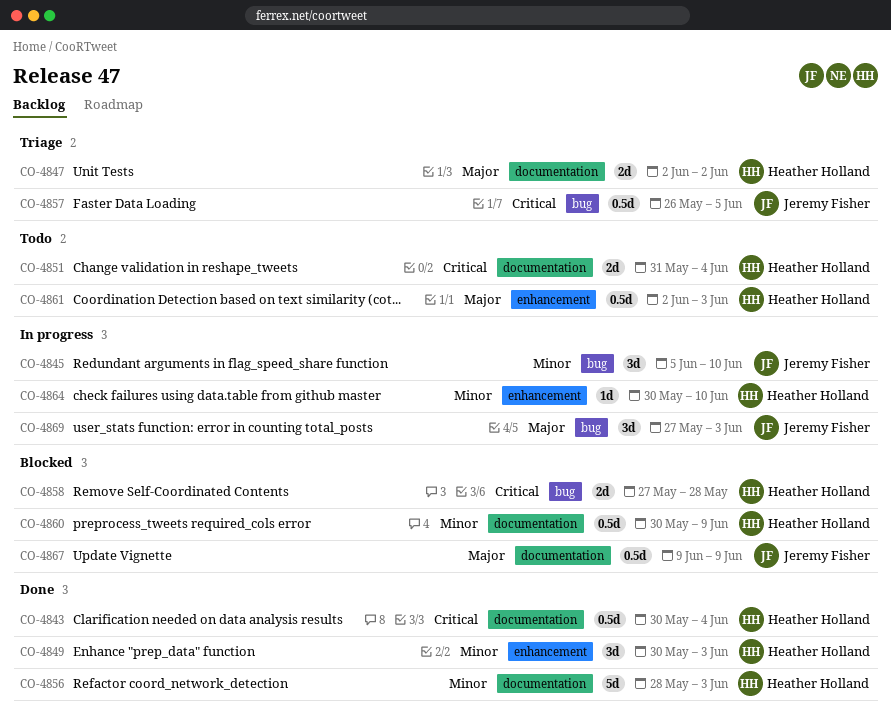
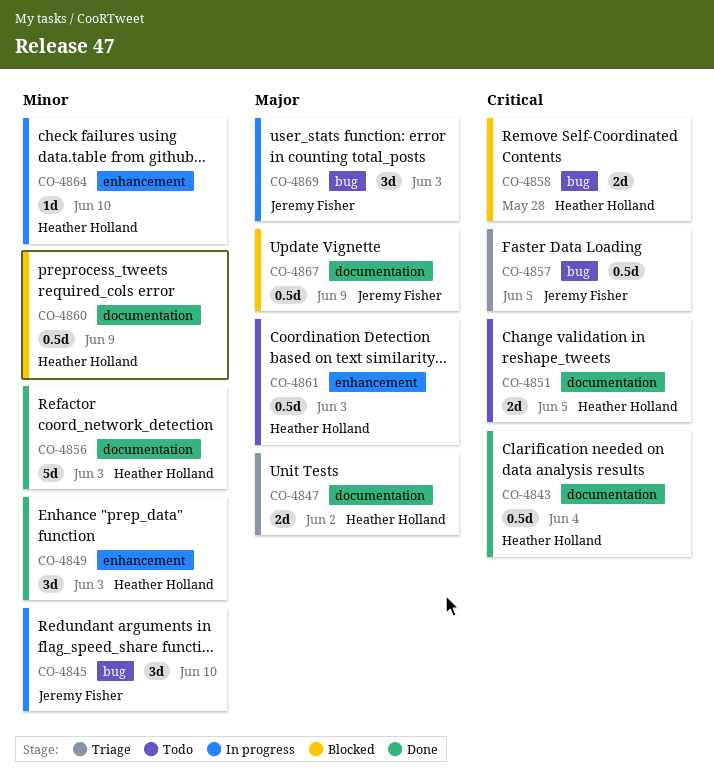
CO-4851, due: Jun 4 -> Jun 5

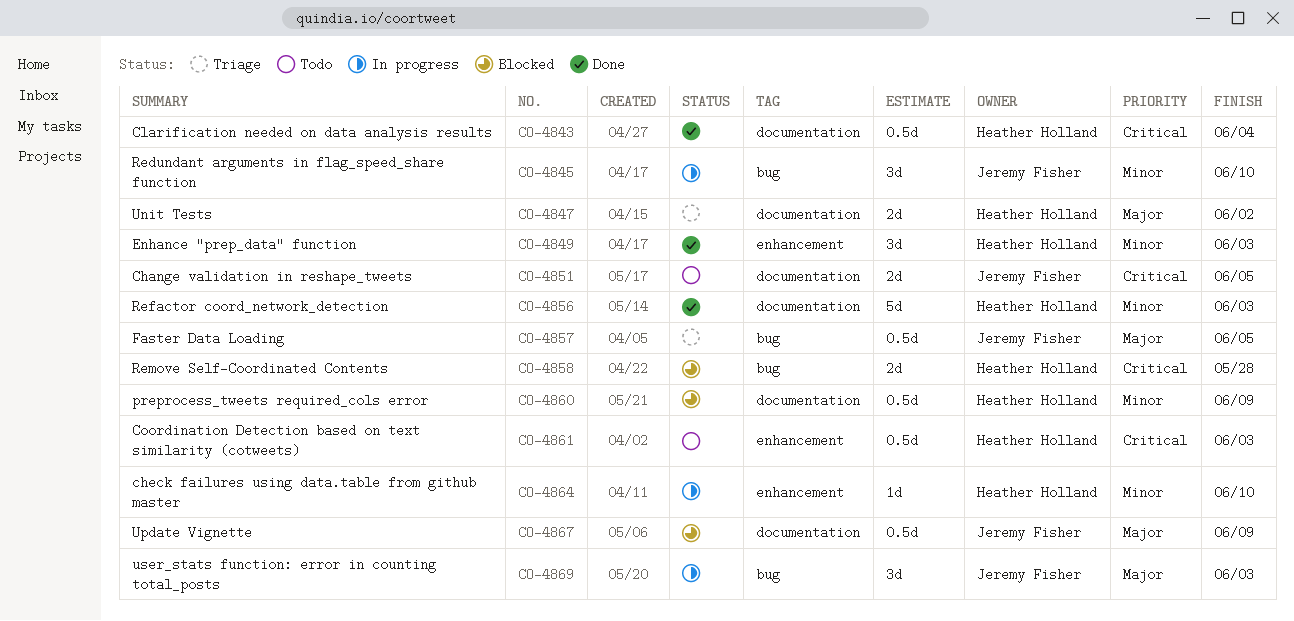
CO-4851, owner: Heather Holland -> Jeremy Fisher
CO-4857, priority: Critical -> Major
CO-4861, priority: Major -> Critical

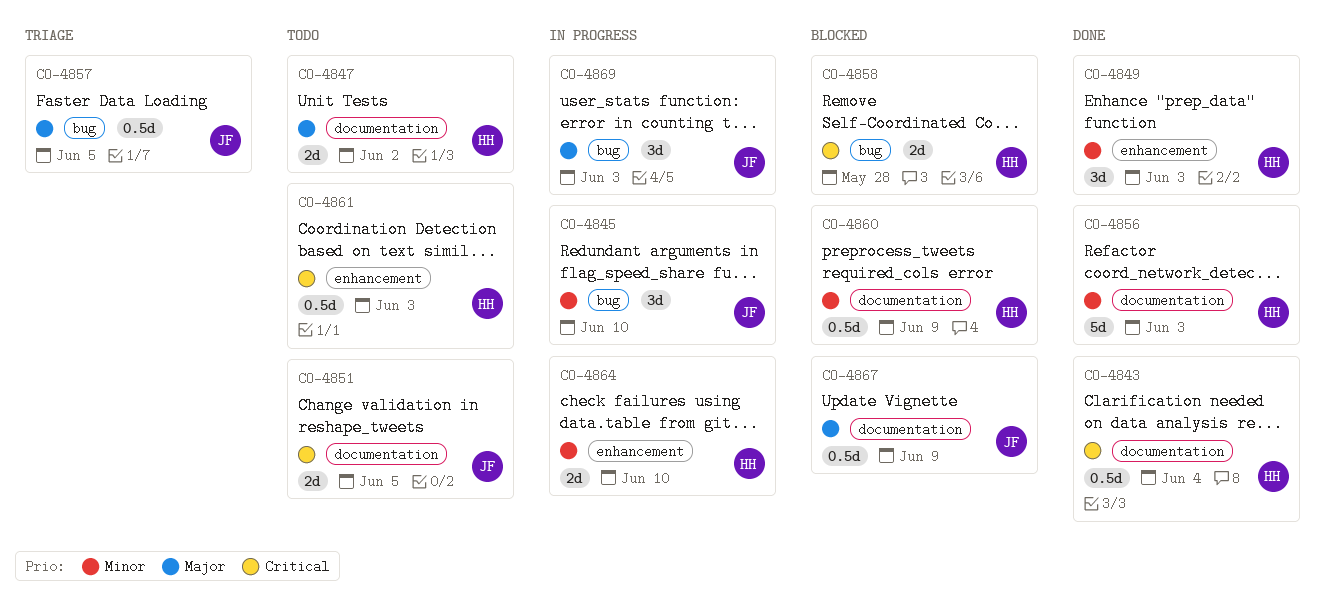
CO-4847, status: Triage -> Todo
CO-4864, estimate: 1d -> 2d

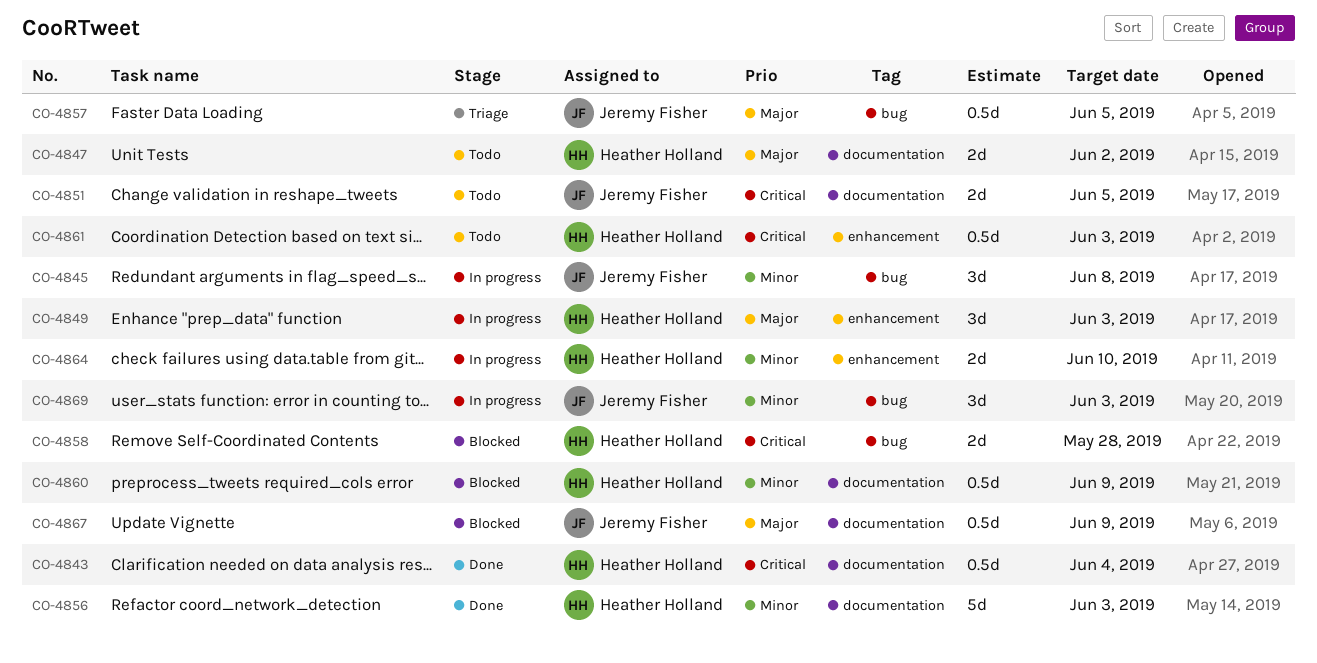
CO-4845, due: Jun 10 -> Jun 8
CO-4849, status: Done -> In progress
CO-4849, priority: Minor -> Major
CO-4869, priority: Major -> Minor

